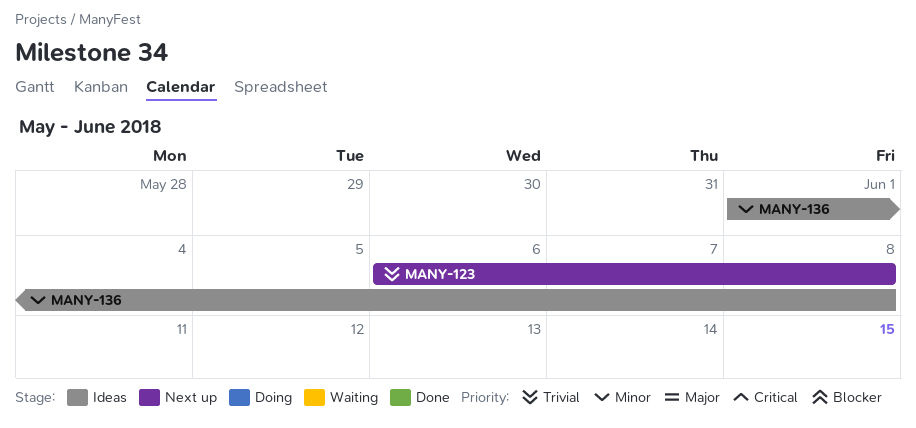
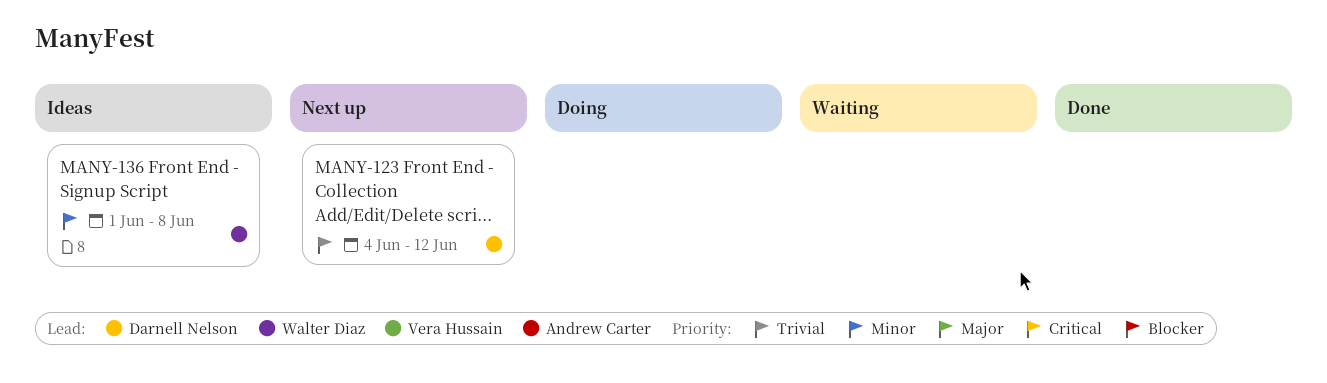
MANY-123, start: Jun 6 -> Jun 4
MANY-123, due: Jun 8 -> Jun 12

